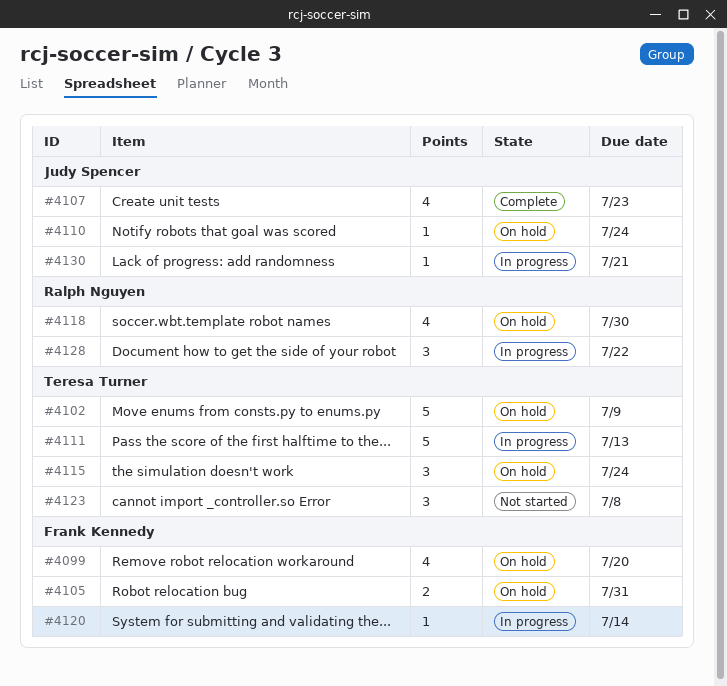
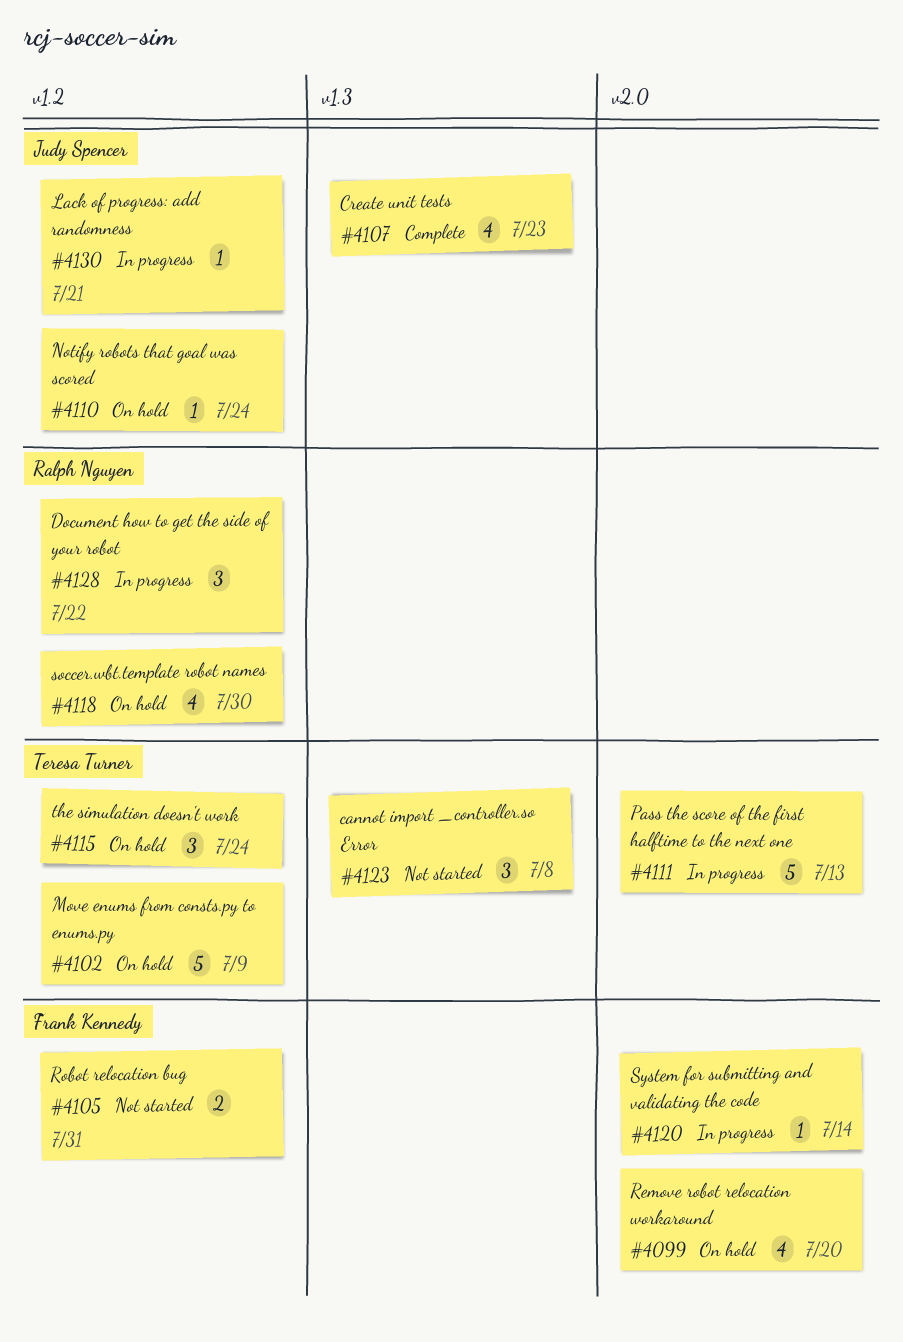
#4105, status: On hold -> Not started

